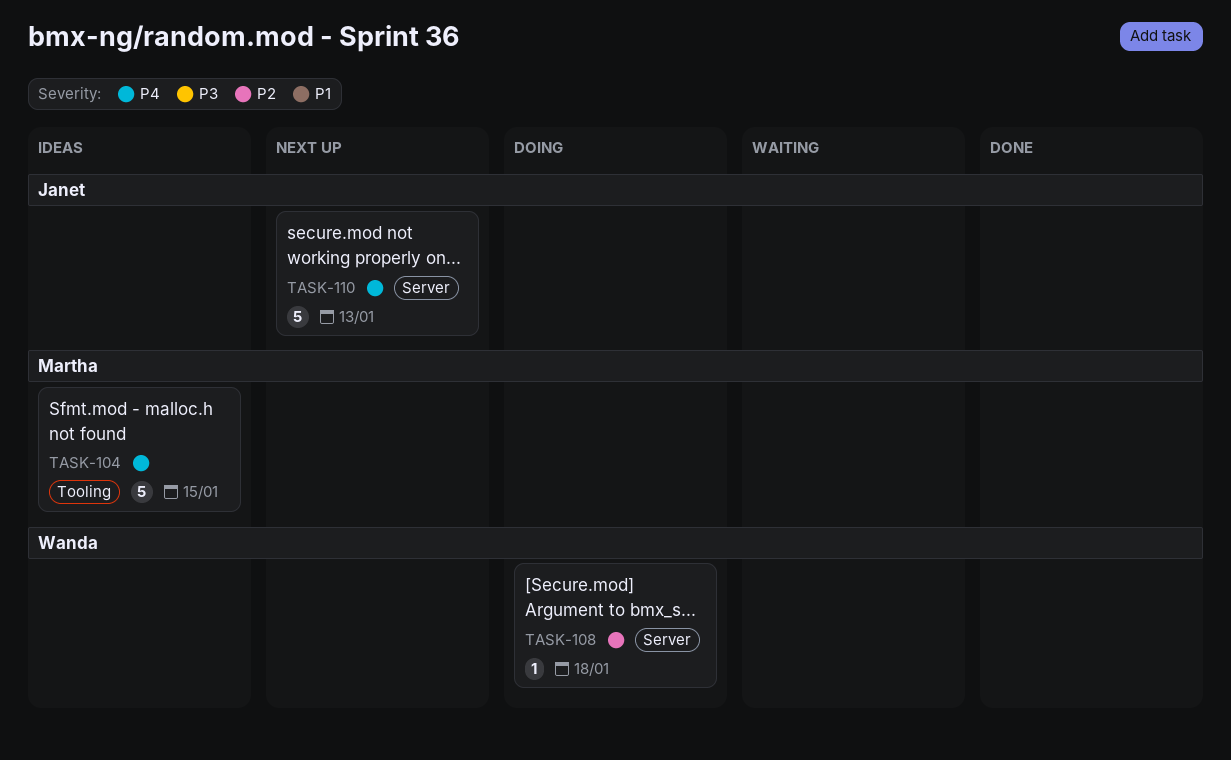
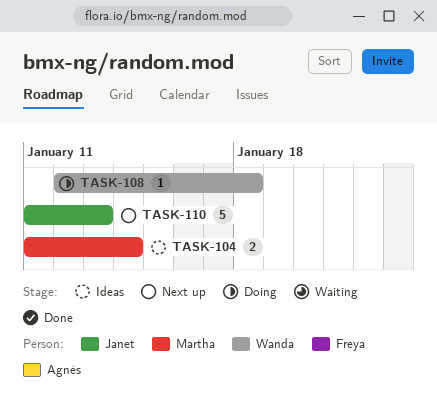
TASK-104, estimate: 5 -> 2
TASK-104, due: Jan 15 -> Jan 14

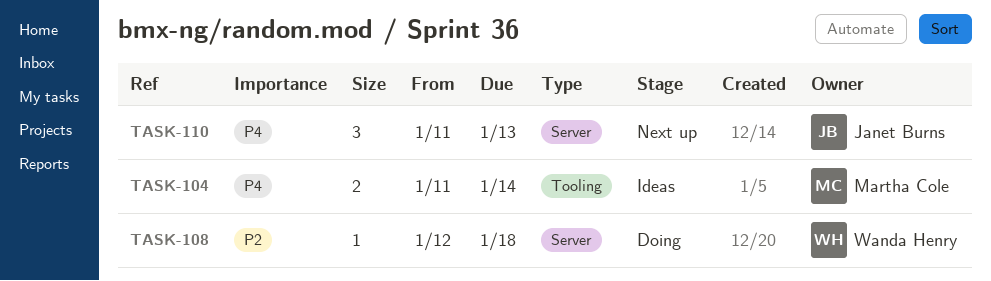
TASK-110, estimate: 5 -> 3

